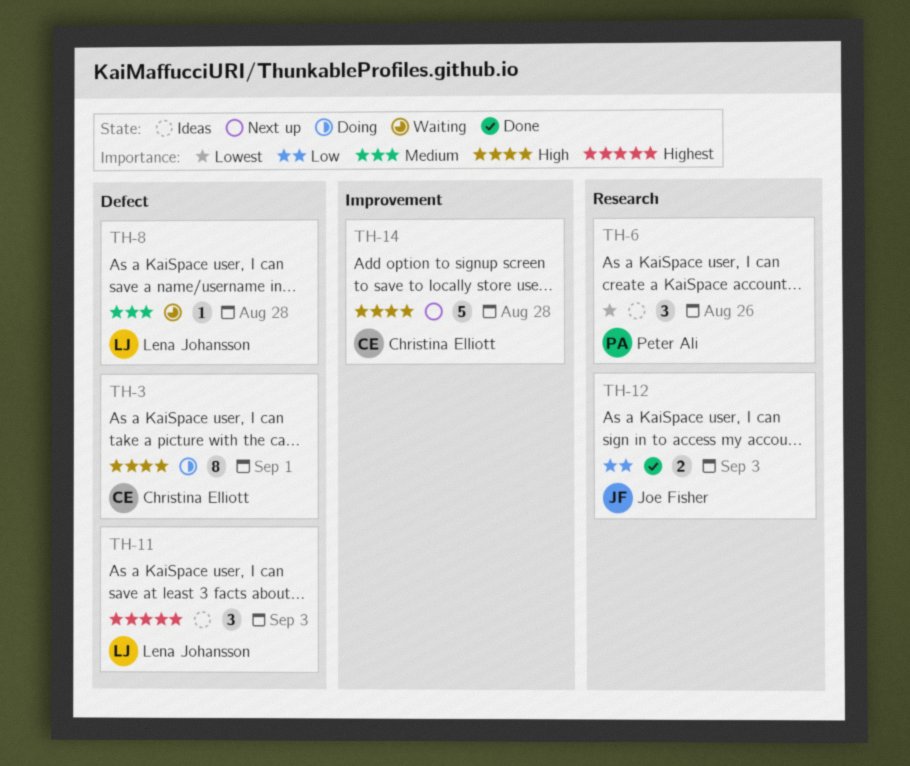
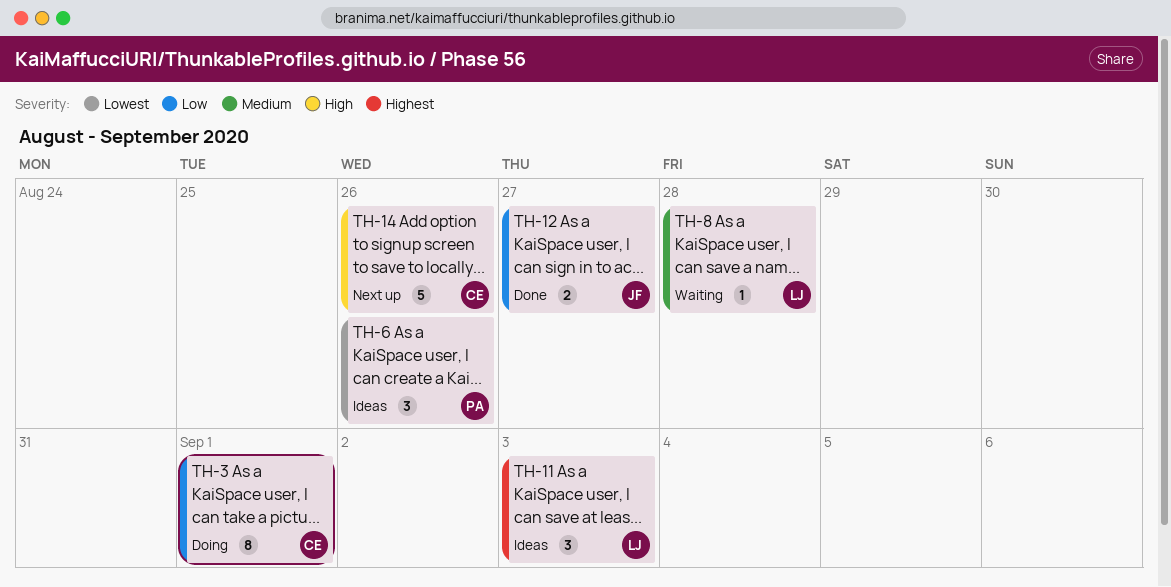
TH-3, priority: High -> Low
TH-12, due: Sep 3 -> Aug 27
TH-14, due: Aug 28 -> Aug 26

